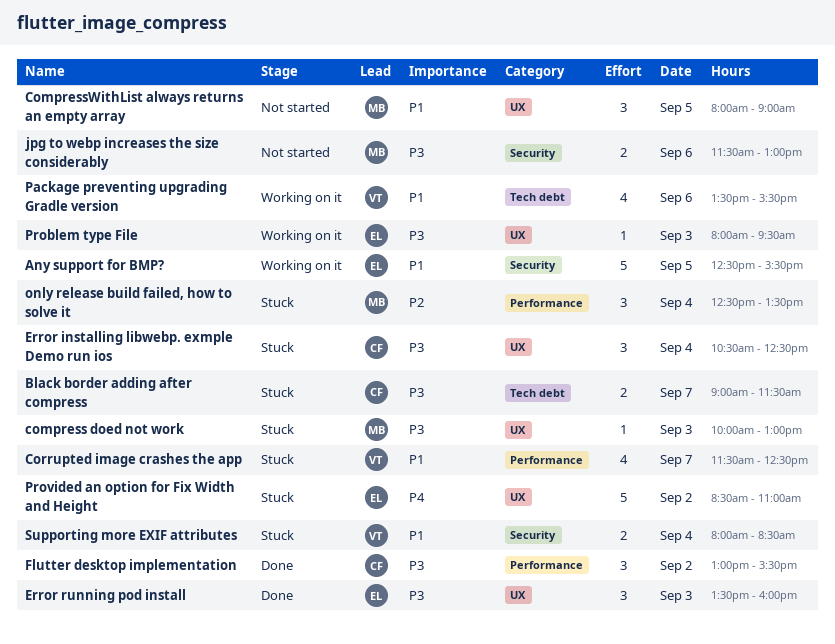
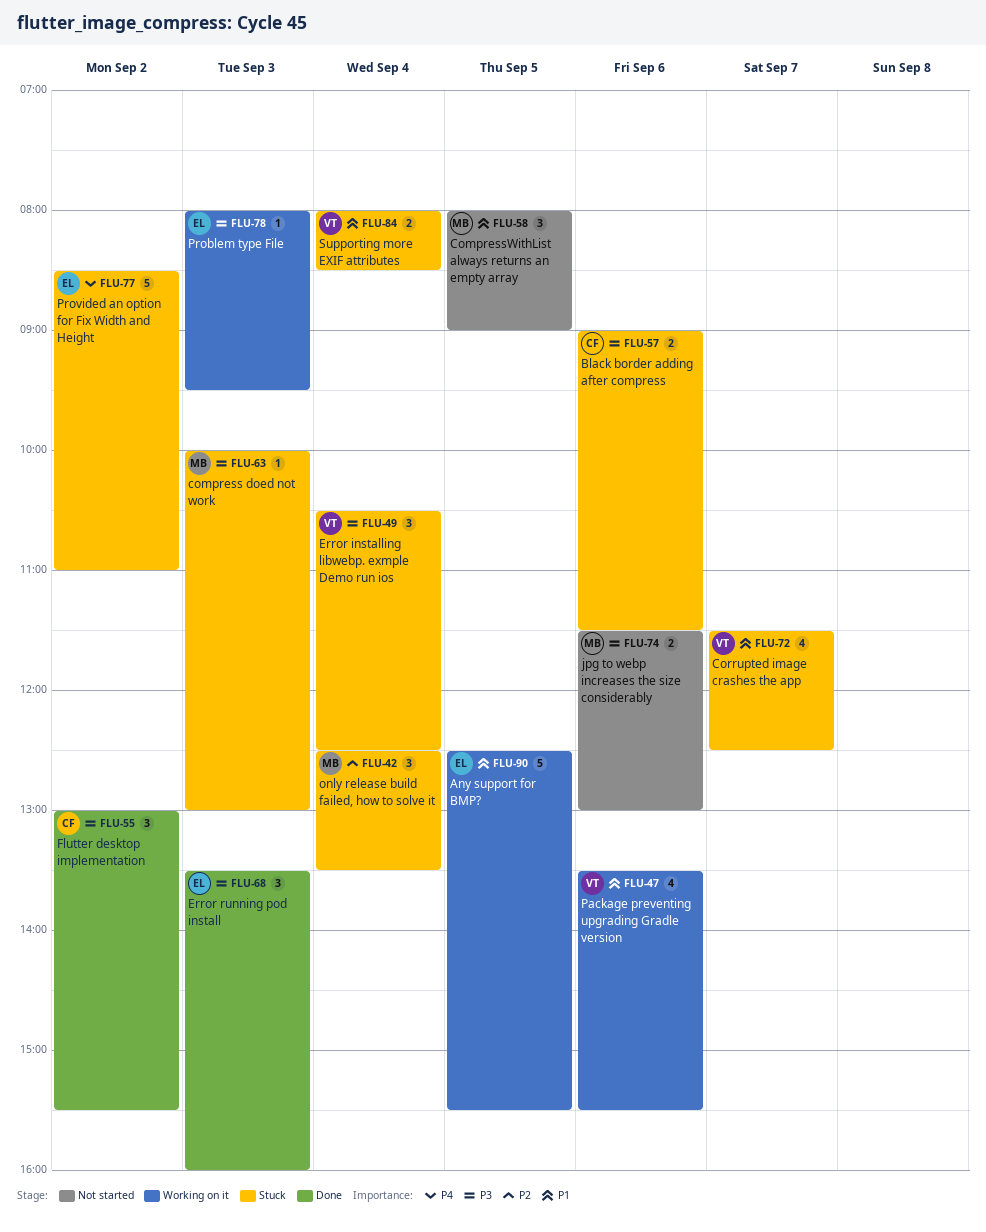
Black border adding after compress, day: Sep 7 -> Sep 6
Error installing libwebp. exmple Demo run ios, owner: CF -> VT

